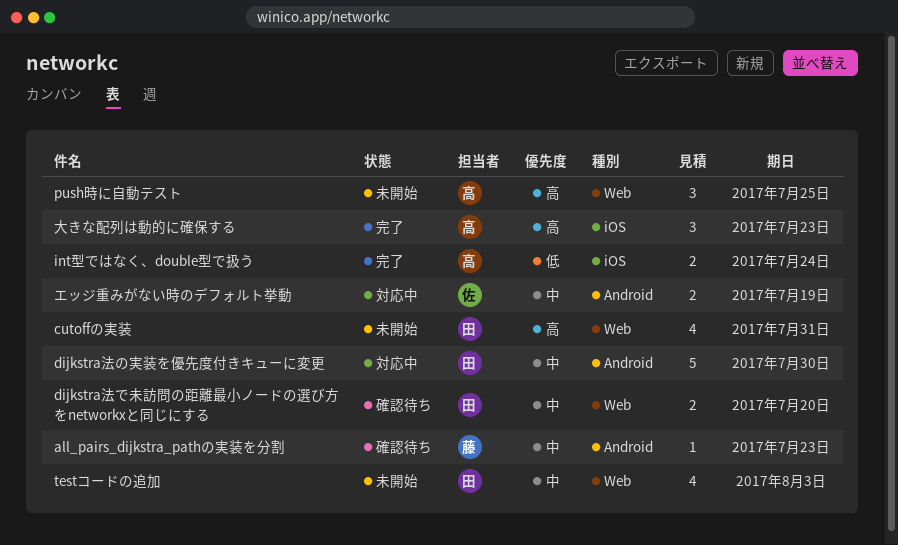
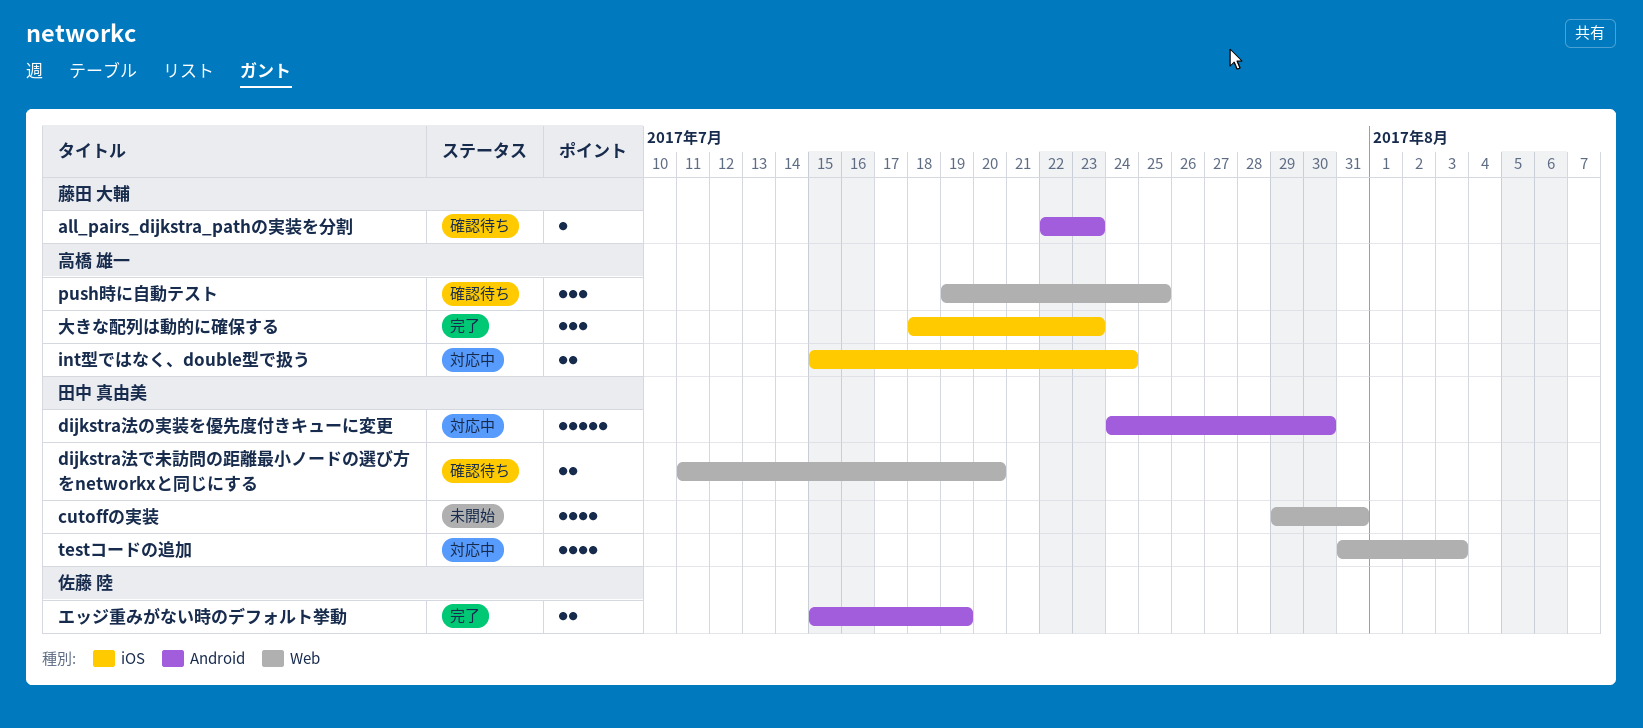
int型ではなく、double型で扱う, status: 完了 -> 対応中
push時に自動テスト, status: 未開始 -> 確認待ち
testコードの追加, status: 未開始 -> 対応中
エッジ重みがない時のデフォルト挙動, status: 対応中 -> 完了

